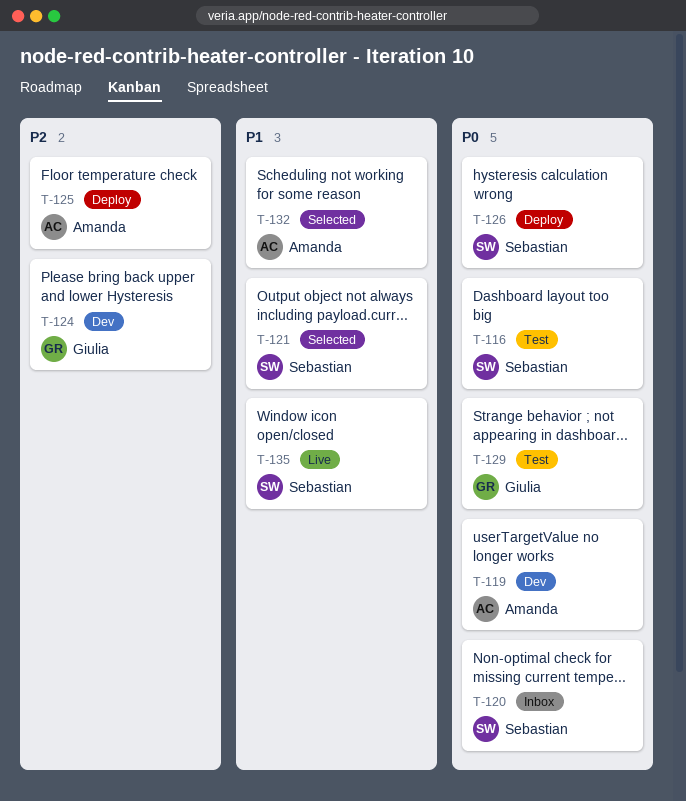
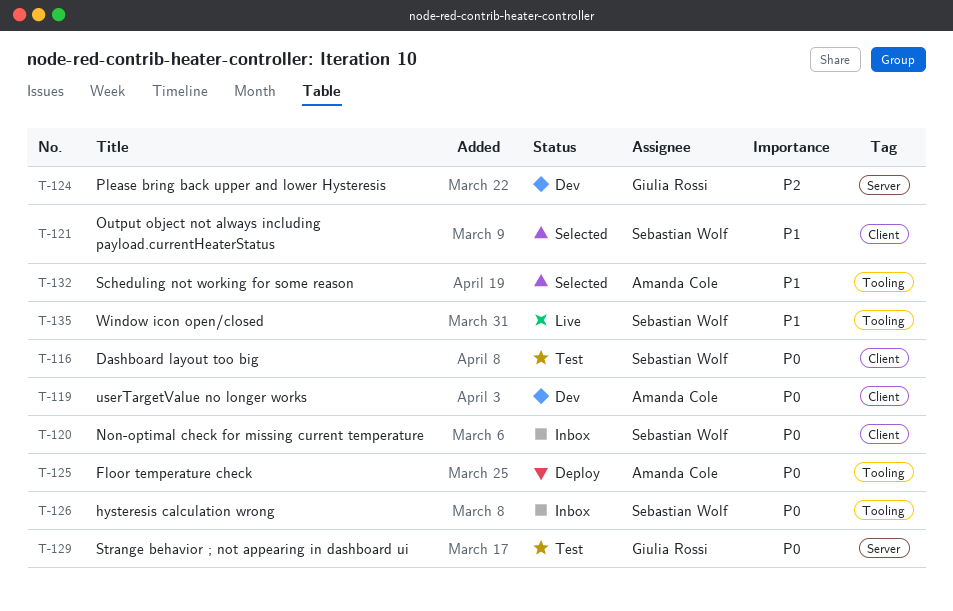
T-125, priority: P2 -> P0
T-126, status: Deploy -> Inbox

